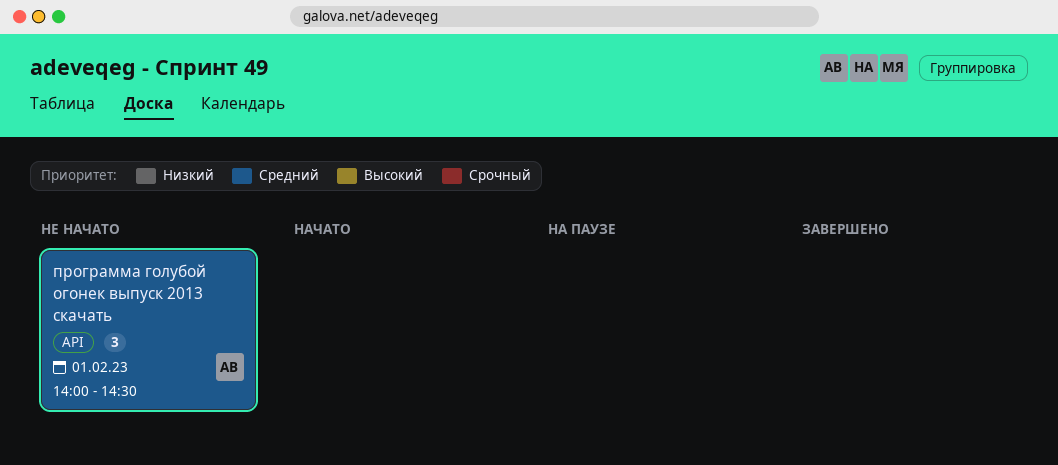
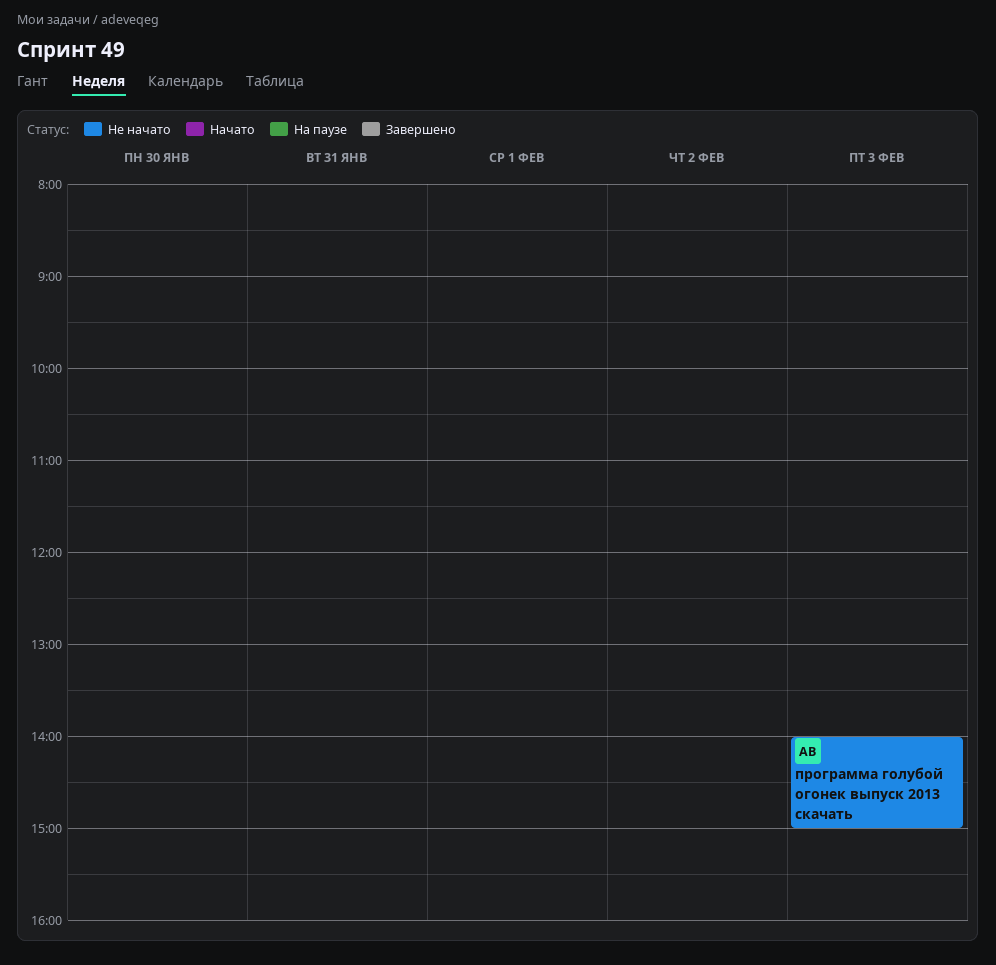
программа голубой огонек выпуск 2013 скачать, day: Feb 1 -> Feb 3
программа голубой огонек выпуск 2013 скачать, ends: 14:30 -> 15:00

